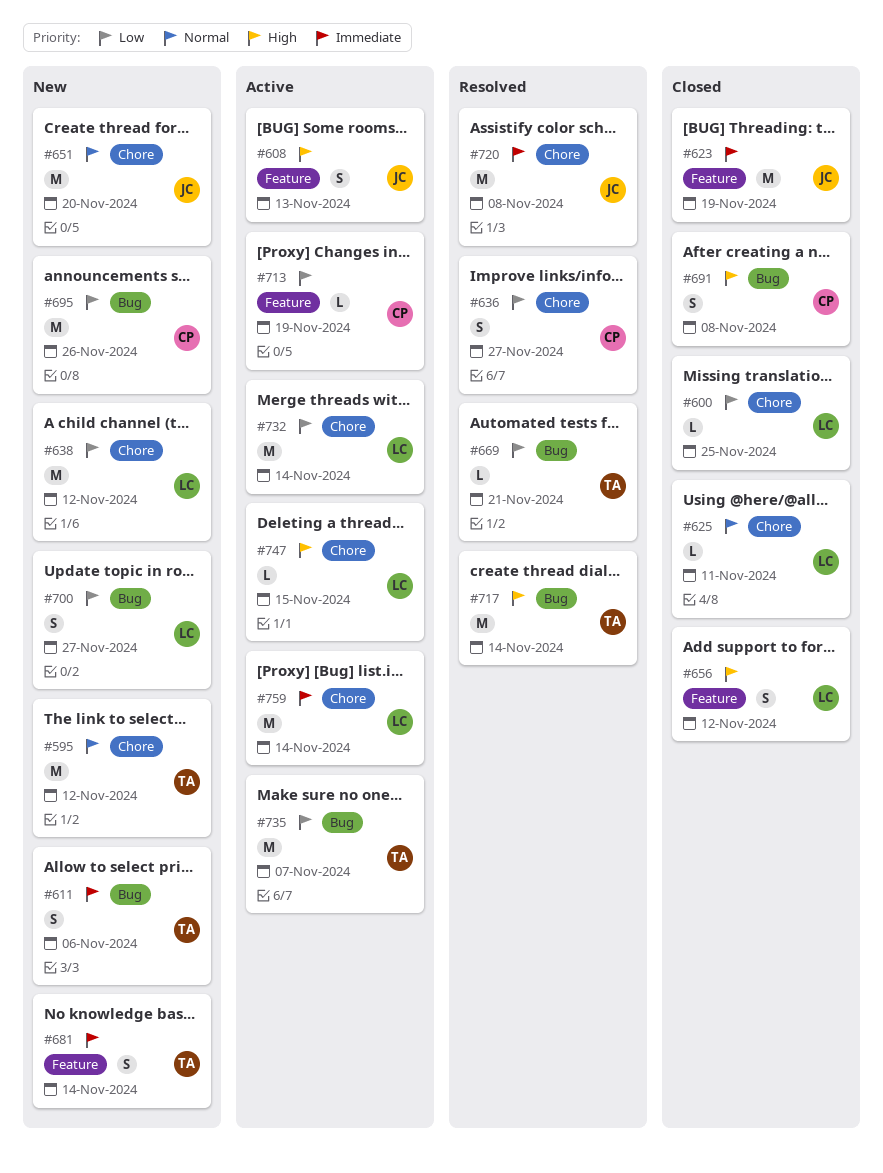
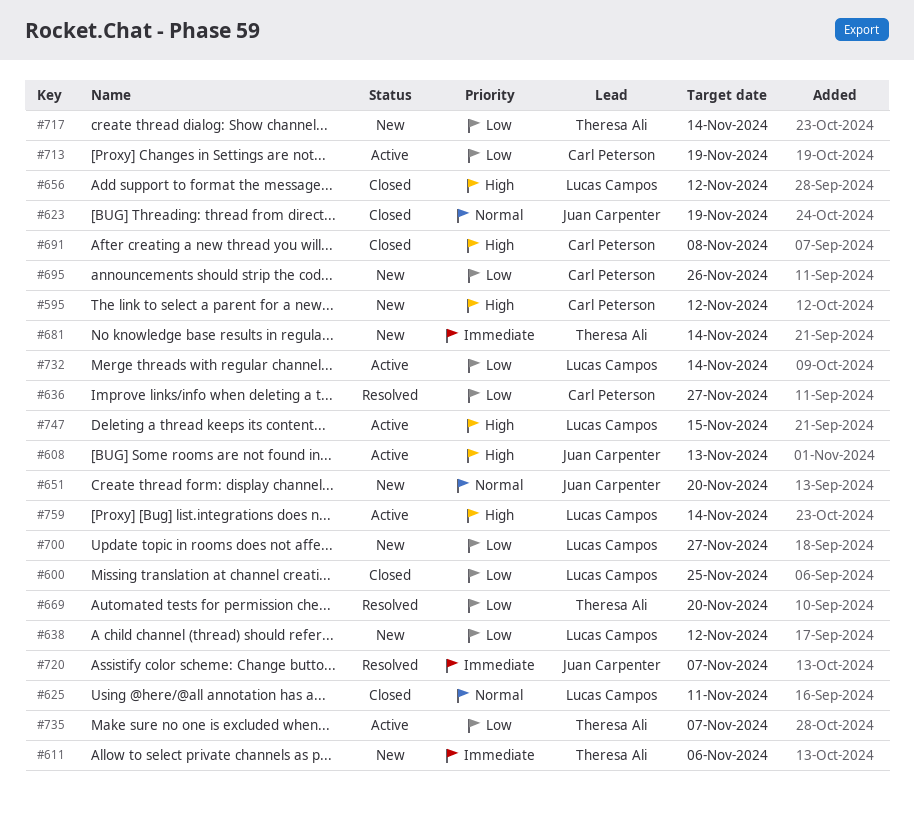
#595, owner: Theresa Ali -> Carl Peterson
#595, priority: Normal -> High
#623, priority: Immediate -> Normal
#669, due: Nov 21 -> Nov 20
#717, status: Resolved -> New
#717, priority: High -> Low
#720, due: Nov 8 -> Nov 7
#759, priority: Immediate -> High

